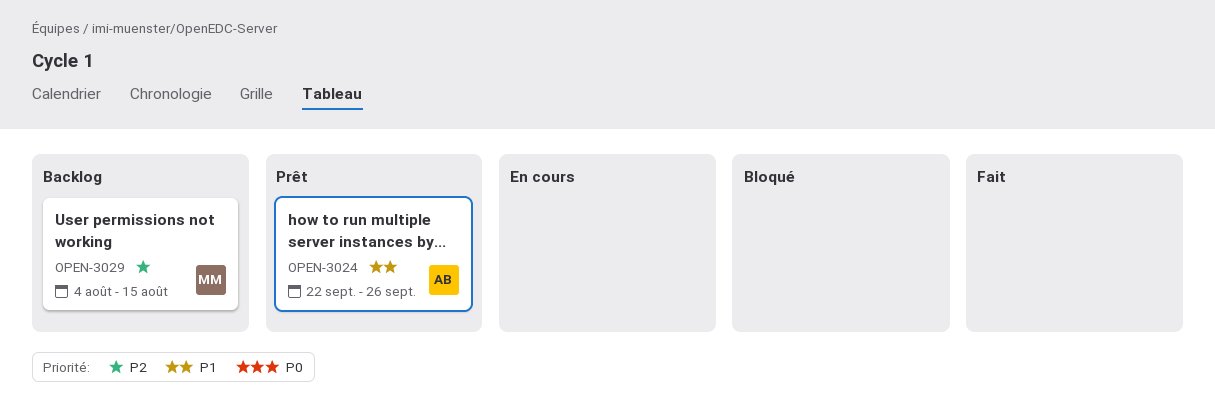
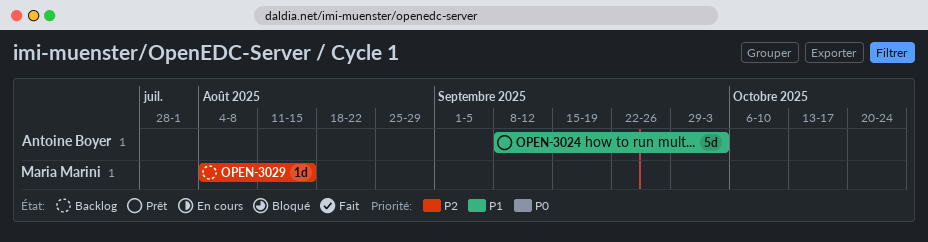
OPEN-3024, start: Sep 22 -> Sep 8
OPEN-3024, due: Sep 26 -> Oct 3

